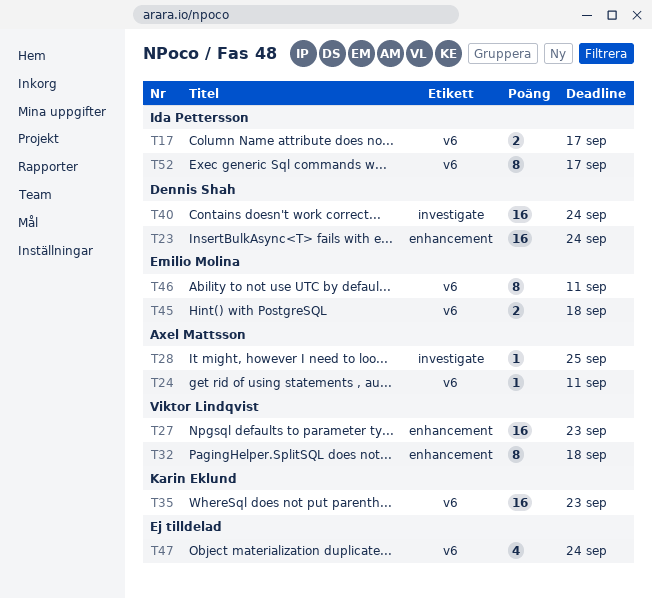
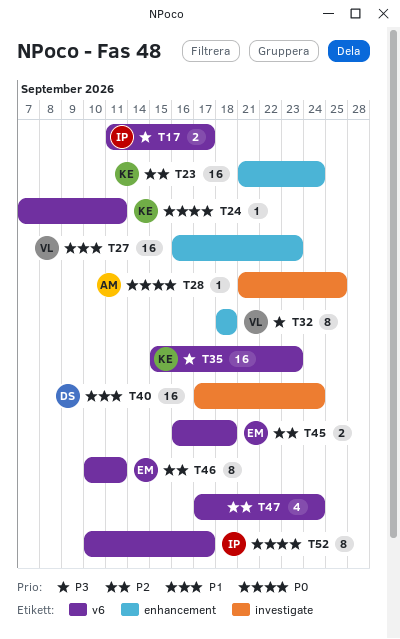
T23, owner: Dennis Shah -> Karin Eklund
T24, owner: Axel Mattsson -> Karin Eklund

